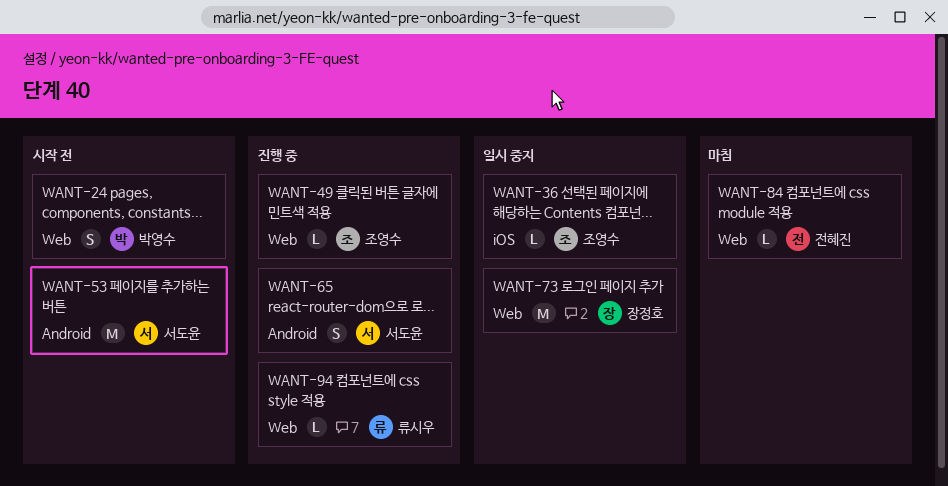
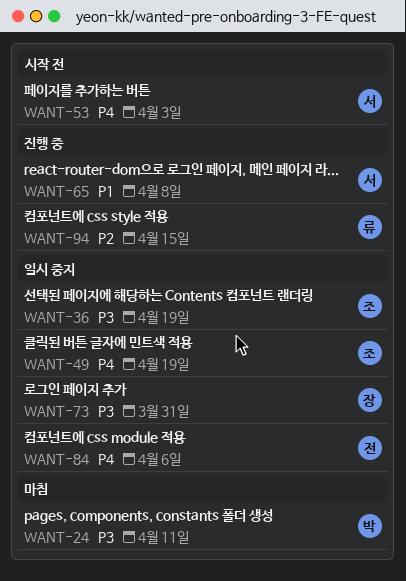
WANT-24, status: 시작 전 -> 마침
WANT-49, status: 진행 중 -> 일시 중지
WANT-84, status: 마침 -> 일시 중지

